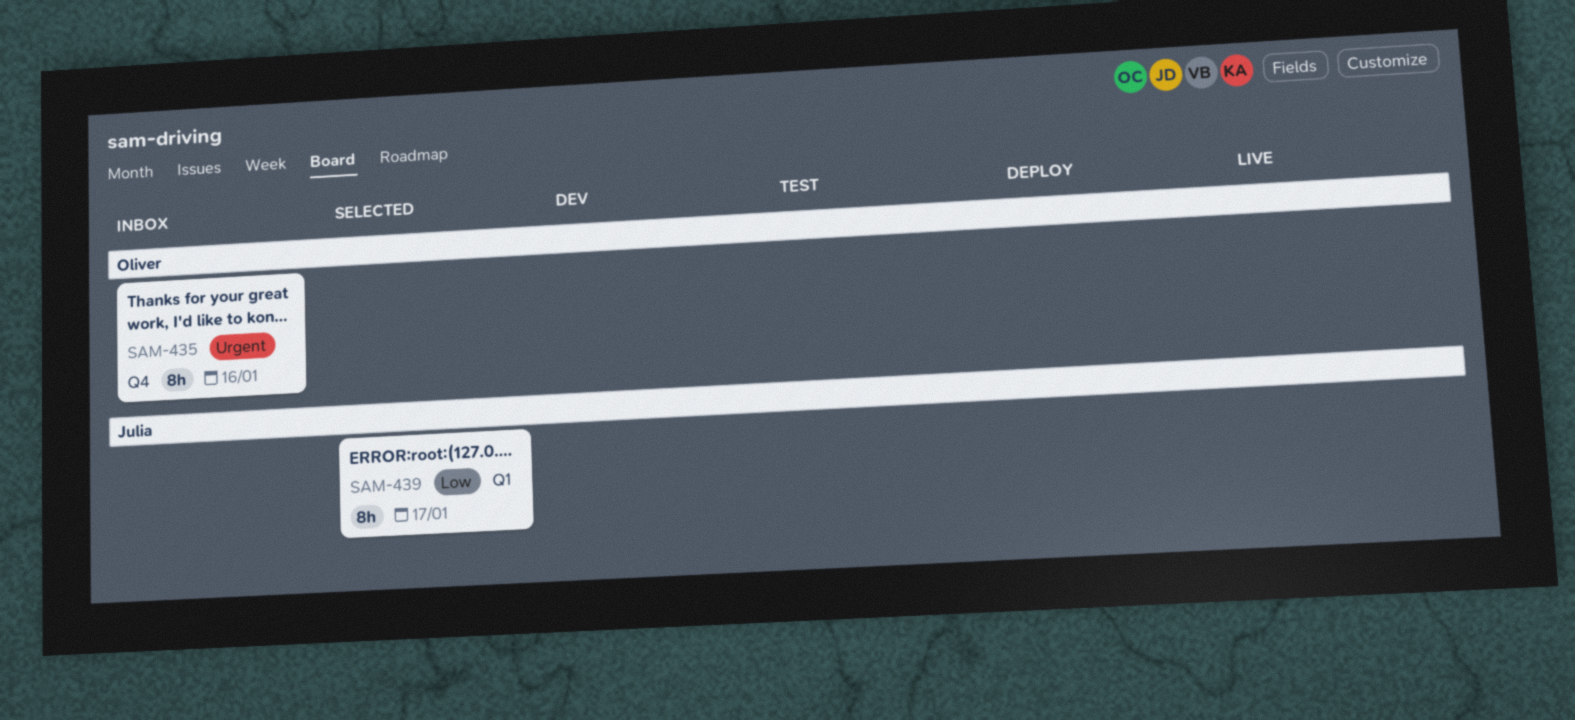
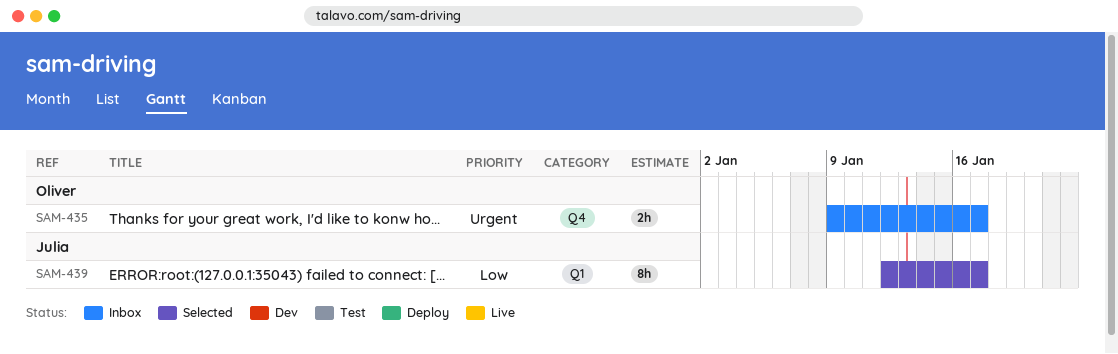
SAM-435, estimate: 8h -> 2h
SAM-435, due: Jan 16 -> Jan 17

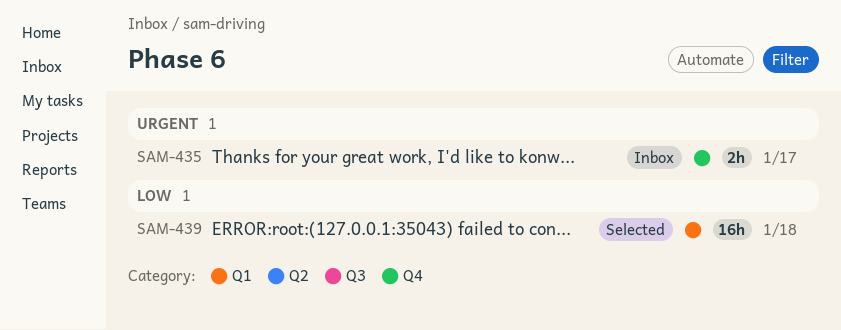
SAM-439, estimate: 8h -> 16h
SAM-439, due: Jan 17 -> Jan 18

